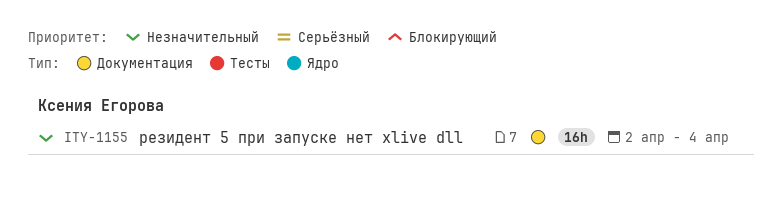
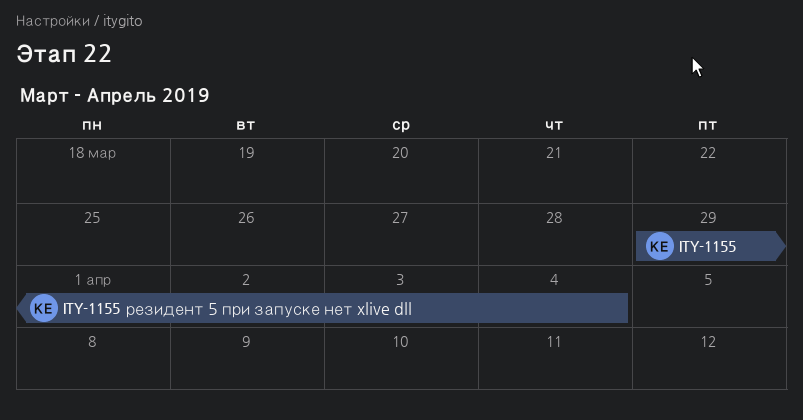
ITY-1155, start: Apr 2 -> Mar 29

